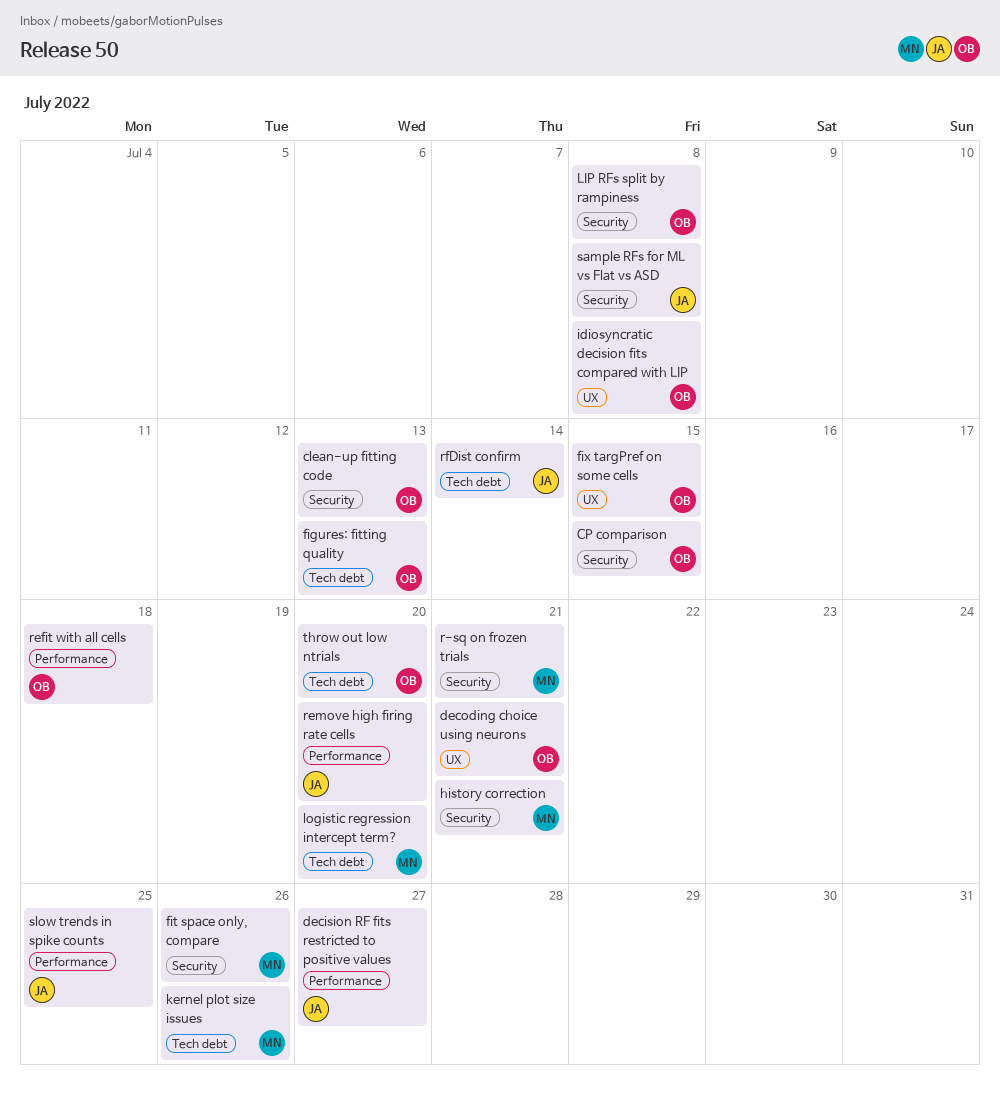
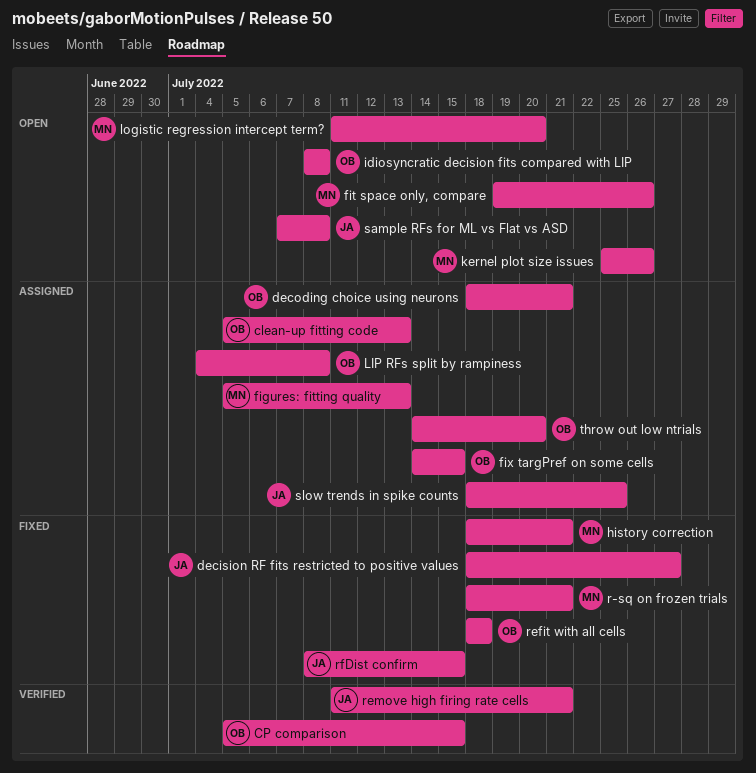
figures: fitting quality, owner: OB -> MN
remove high firing rate cells, due: Jul 20 -> Jul 21
rfDist confirm, due: Jul 14 -> Jul 15

